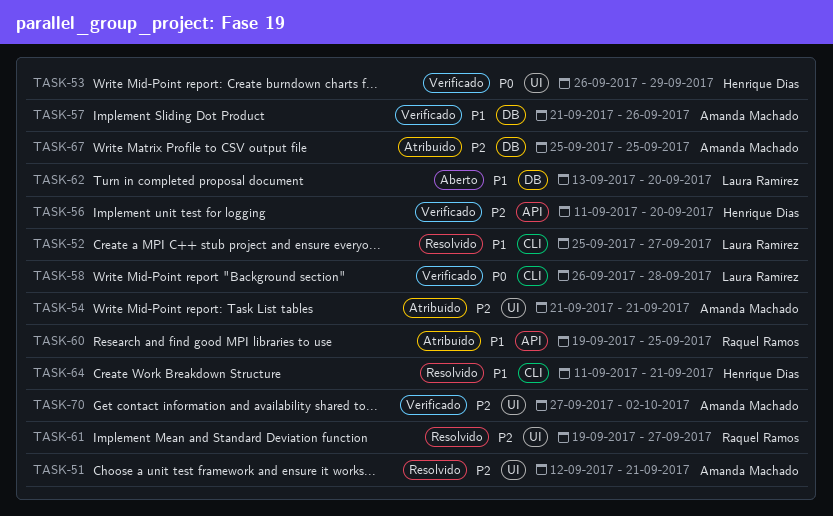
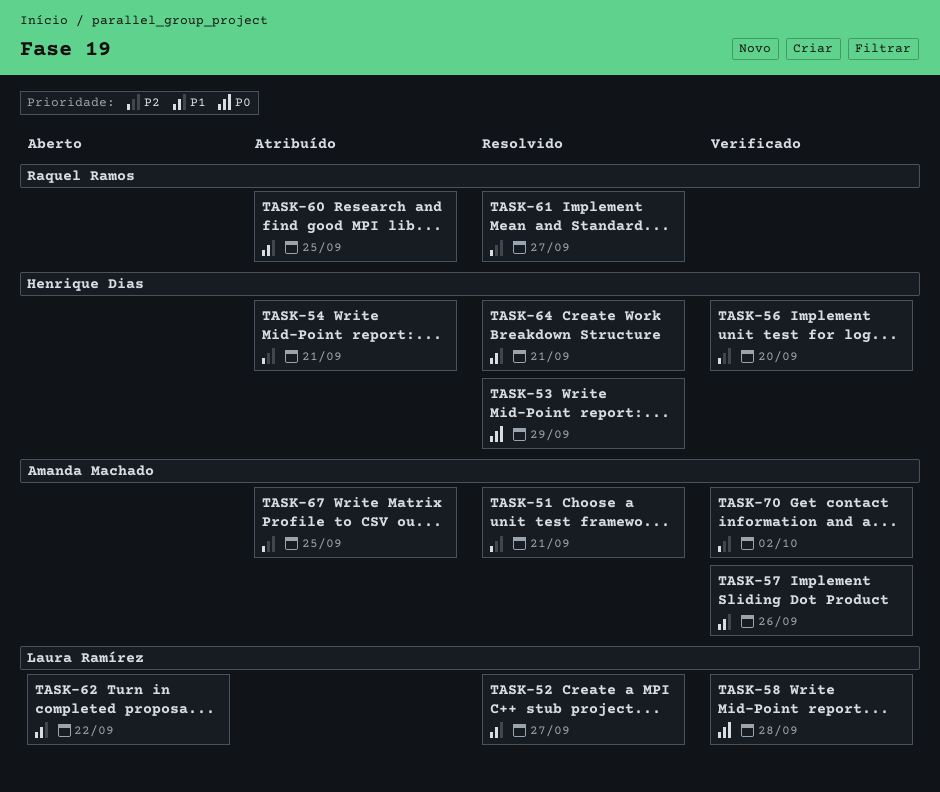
TASK-53, status: Verificado -> Resolvido
TASK-54, owner: Amanda Machado -> Henrique Dias
TASK-62, due: Sep 20 -> Sep 22

